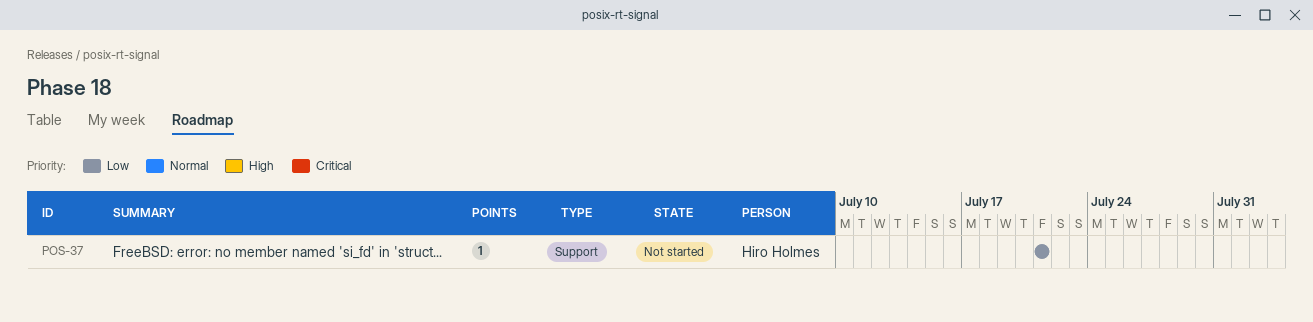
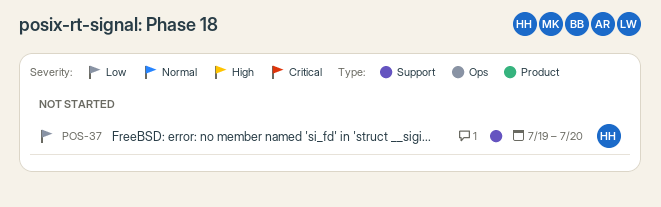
POS-37, start: Jul 21 -> Jul 19
POS-37, due: Jul 21 -> Jul 20

